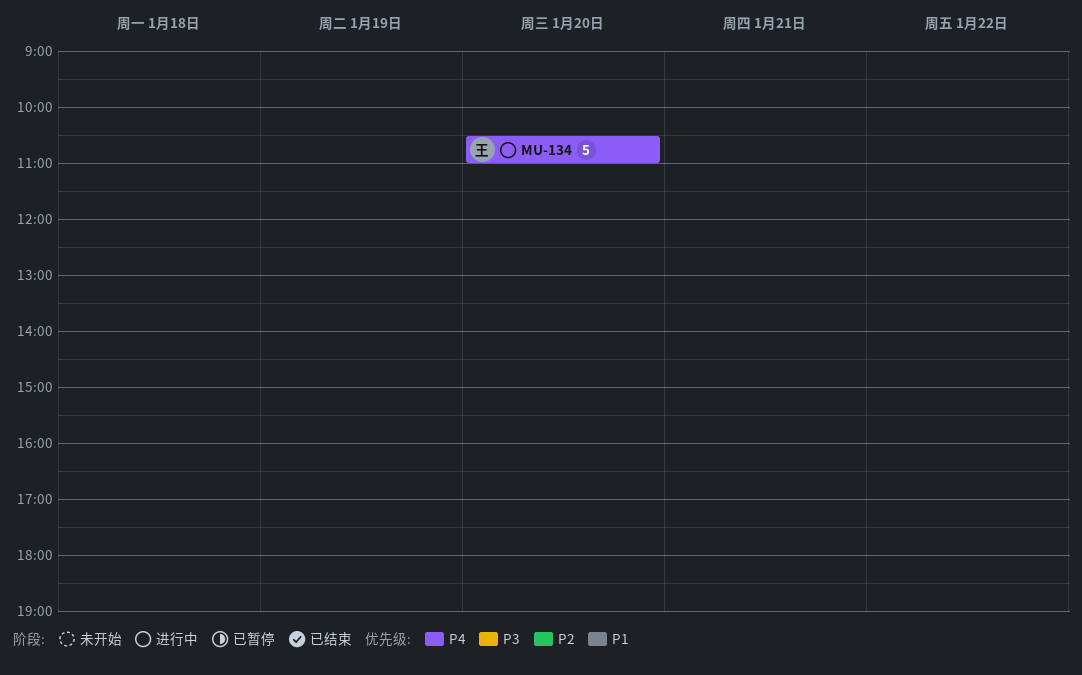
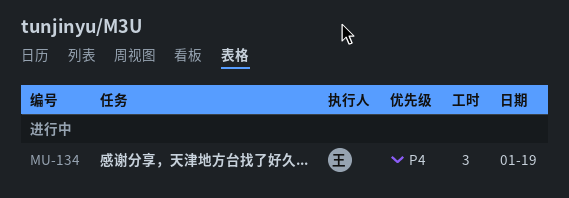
MU-134, estimate: 5 -> 3
MU-134, day: Jan 20 -> Jan 19

